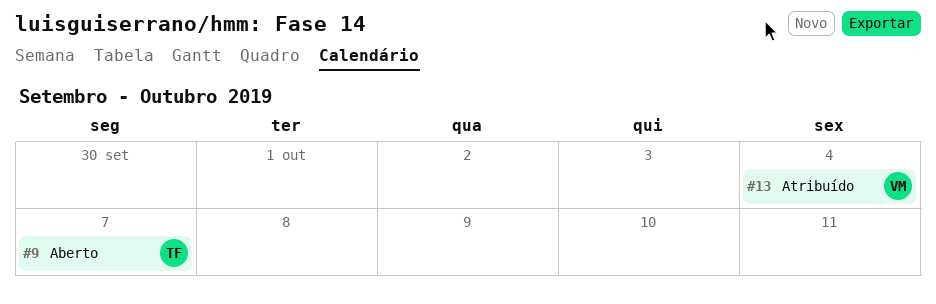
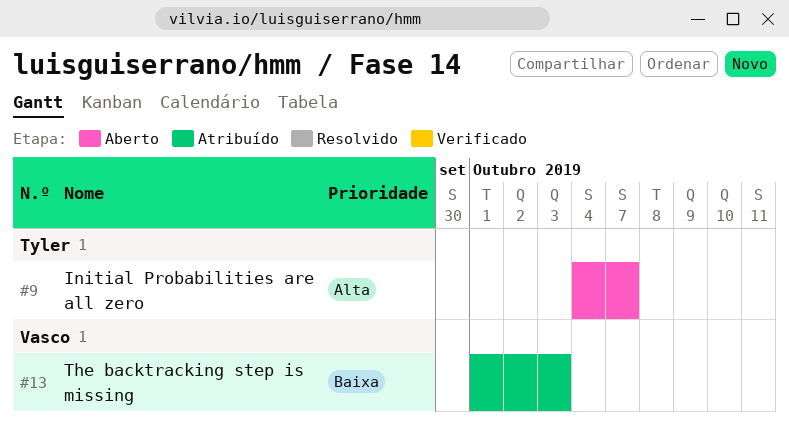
#13, due: Oct 4 -> Oct 3

